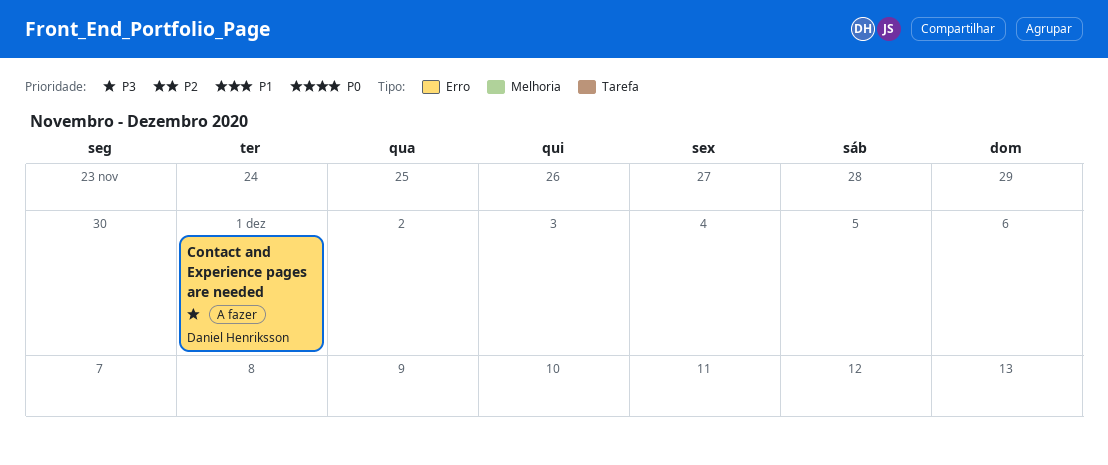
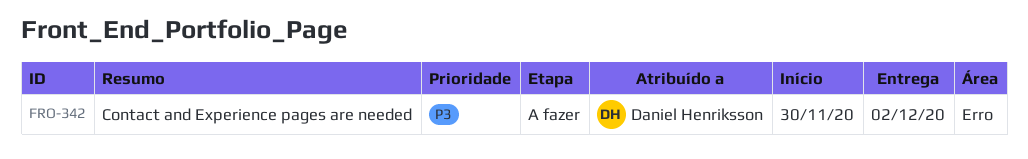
Contact and Experience pages are needed, due: Dec 1 -> Dec 2

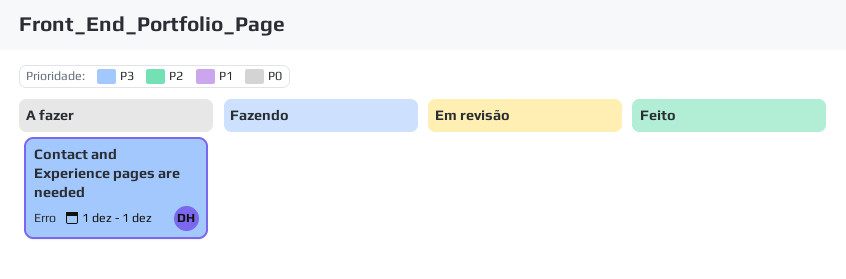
Contact and Experience pages are needed, start: Nov 30 -> Dec 1
Contact and Experience pages are needed, due: Dec 2 -> Dec 1

